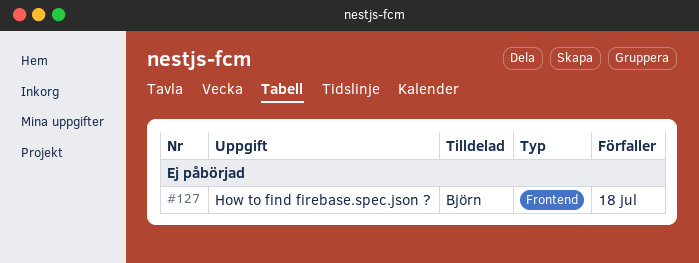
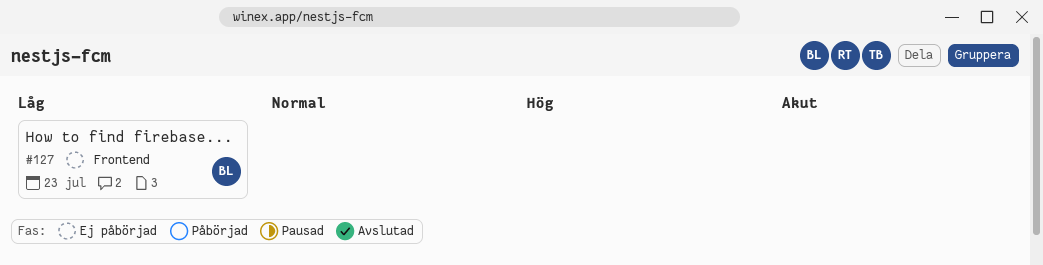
#127, due: Jul 18 -> Jul 23

